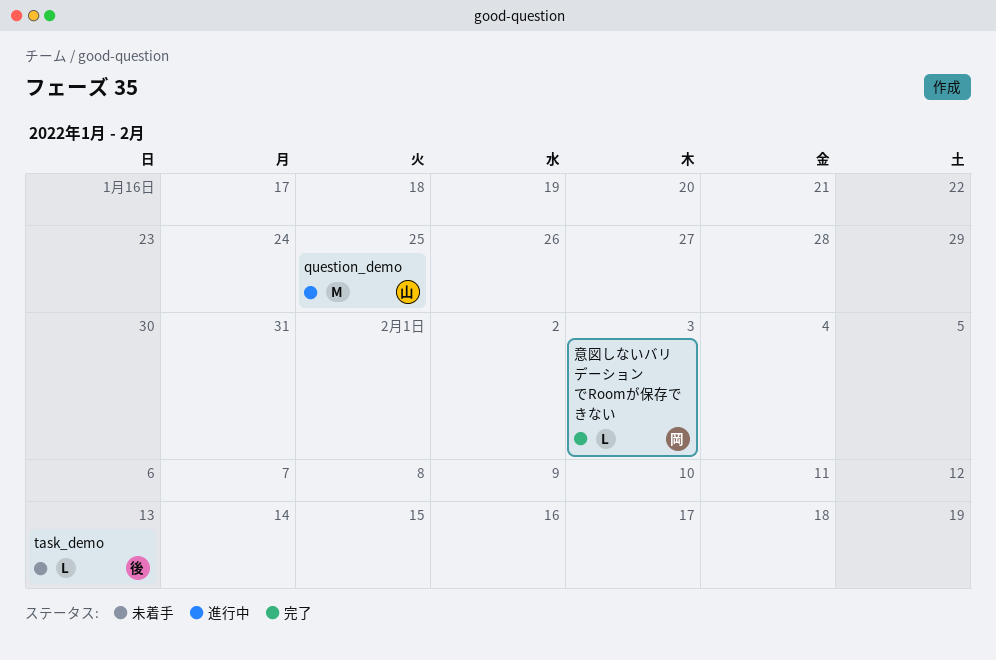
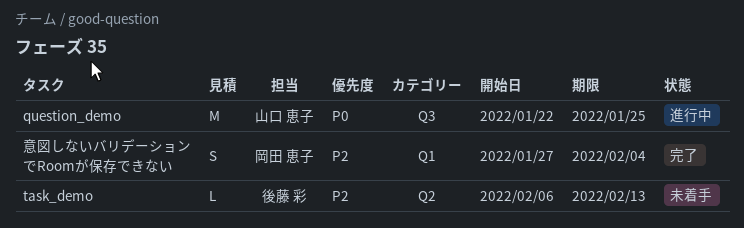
意図しないバリデーションでRoomが保存できない, estimate: L -> S
意図しないバリデーションでRoomが保存できない, due: Feb 3 -> Feb 4

